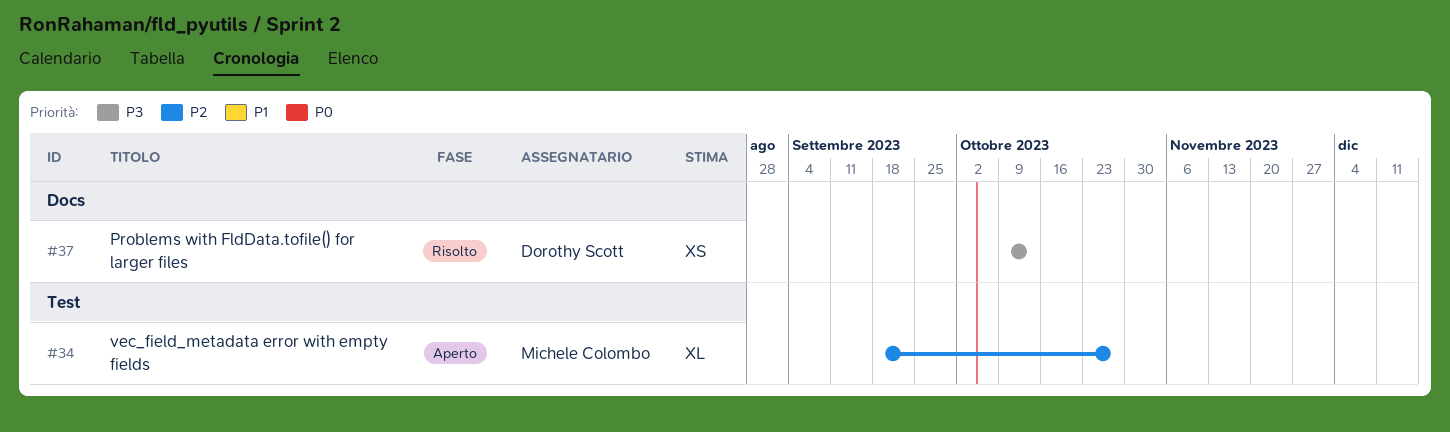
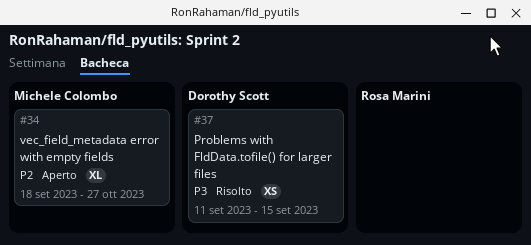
#37, start: Oct 9 -> Sep 11
#37, due: Oct 13 -> Sep 15

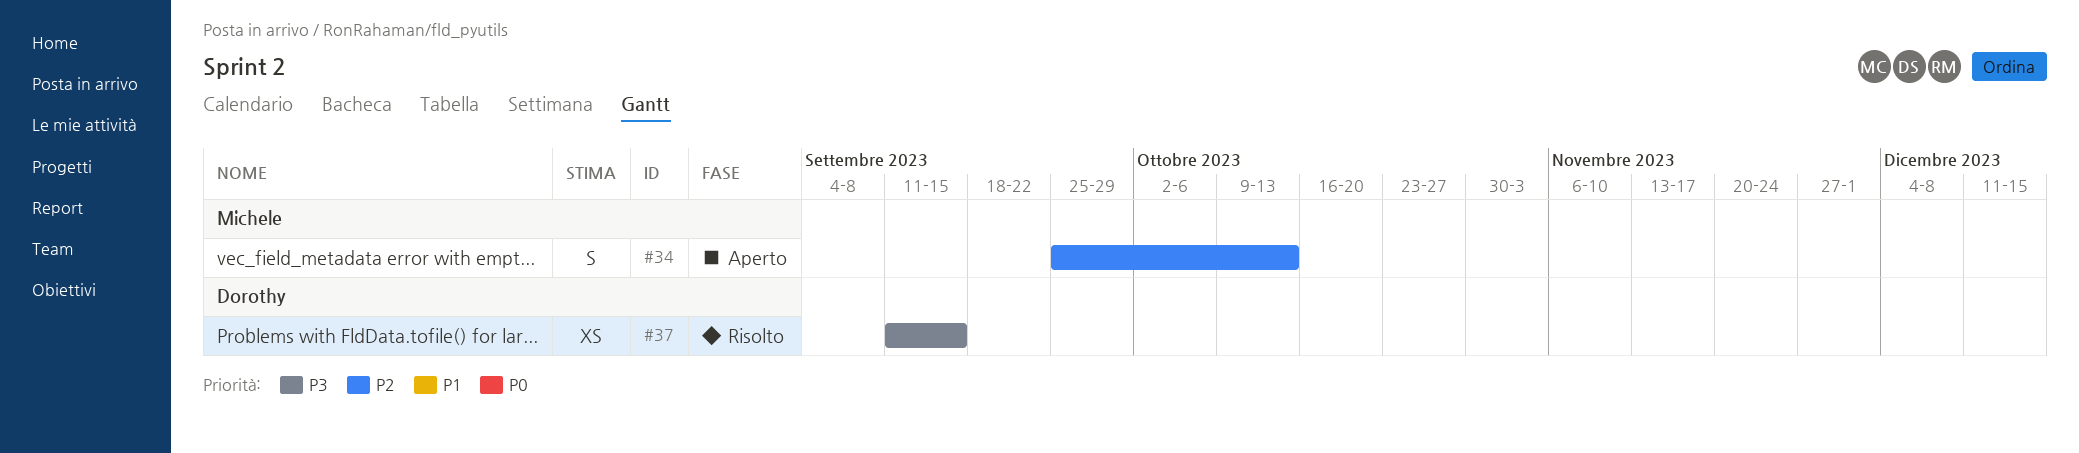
#34, estimate: XL -> S
#34, start: Sep 18 -> Sep 25
#34, due: Oct 27 -> Oct 13

